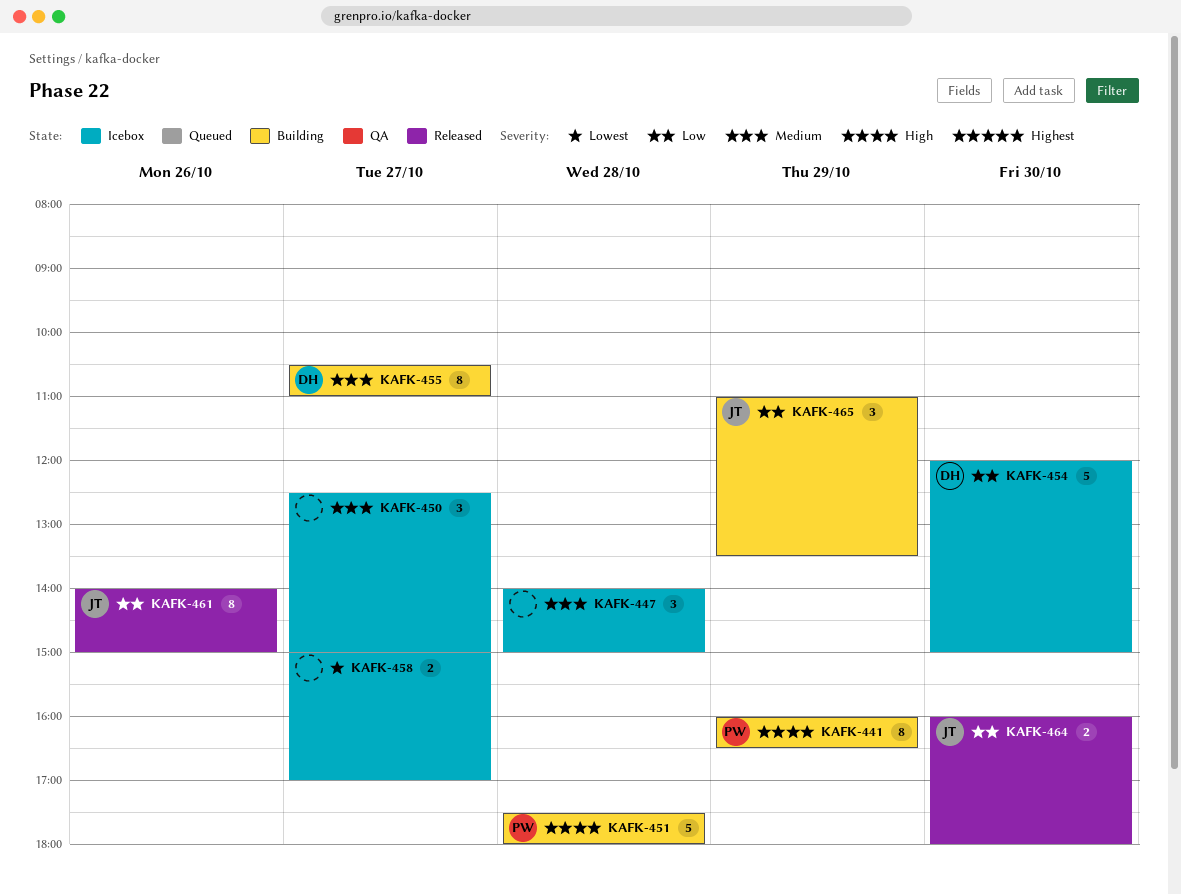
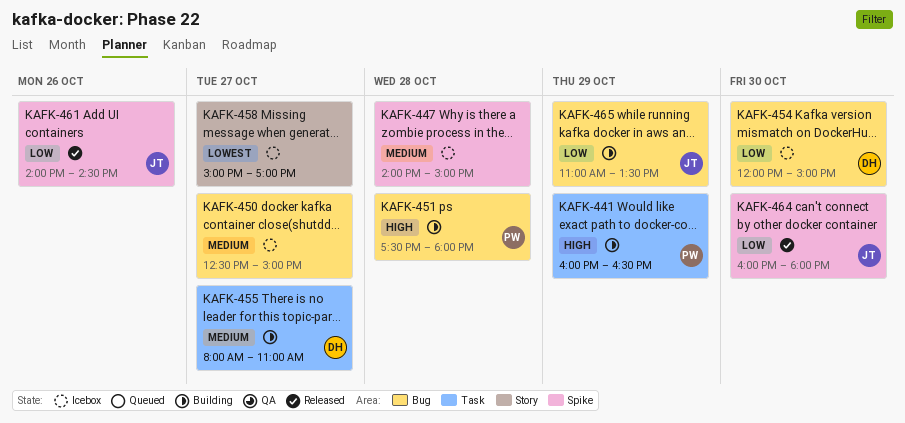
KAFK-455, begins: 10:30 -> 08:00
KAFK-461, ends: 15:00 -> 14:30

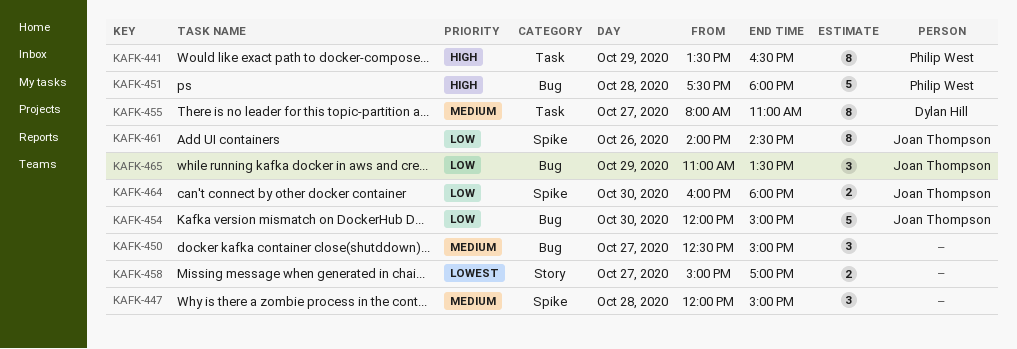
KAFK-441, begins: 16:00 -> 13:30
KAFK-447, begins: 14:00 -> 12:00
KAFK-454, owner: Dylan Hill -> Joan Thompson

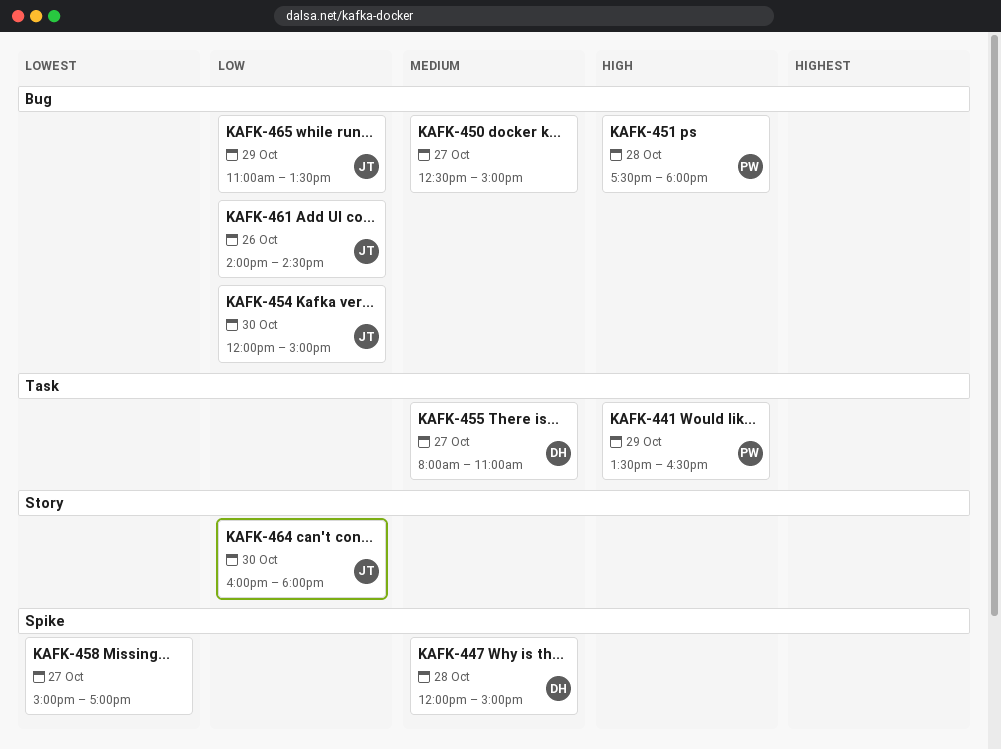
KAFK-447, owner: none -> Dylan Hill
KAFK-458, label: Story -> Spike
KAFK-461, label: Spike -> Bug
KAFK-464, label: Spike -> Story

